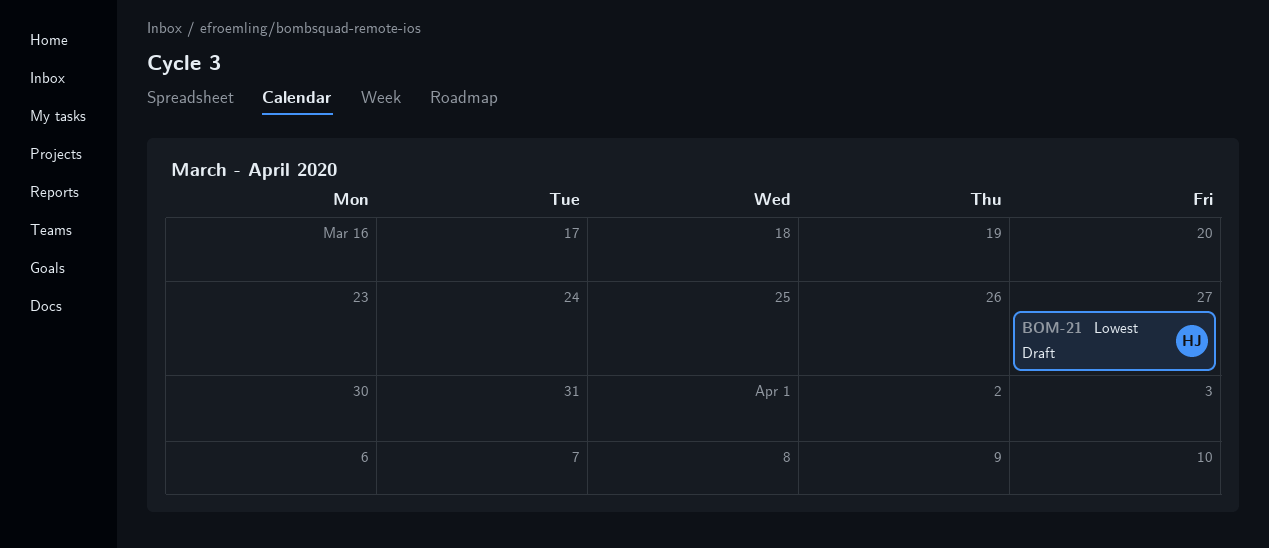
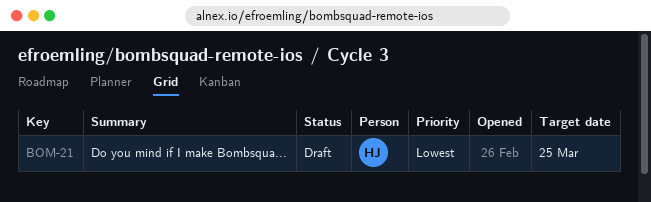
BOM-21, due: Mar 27 -> Mar 25

